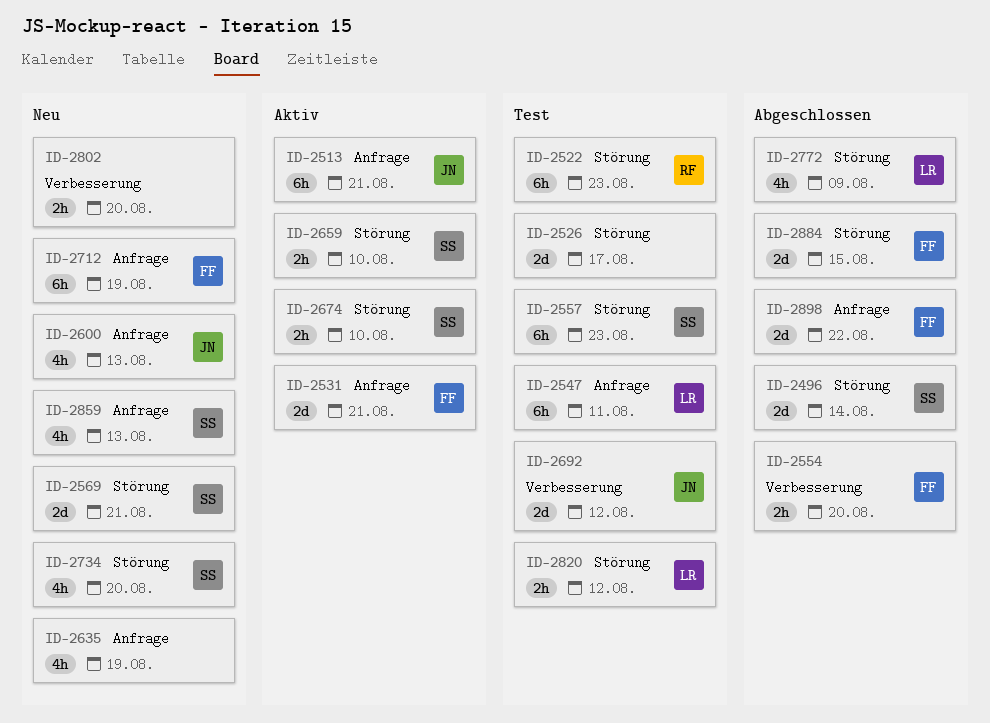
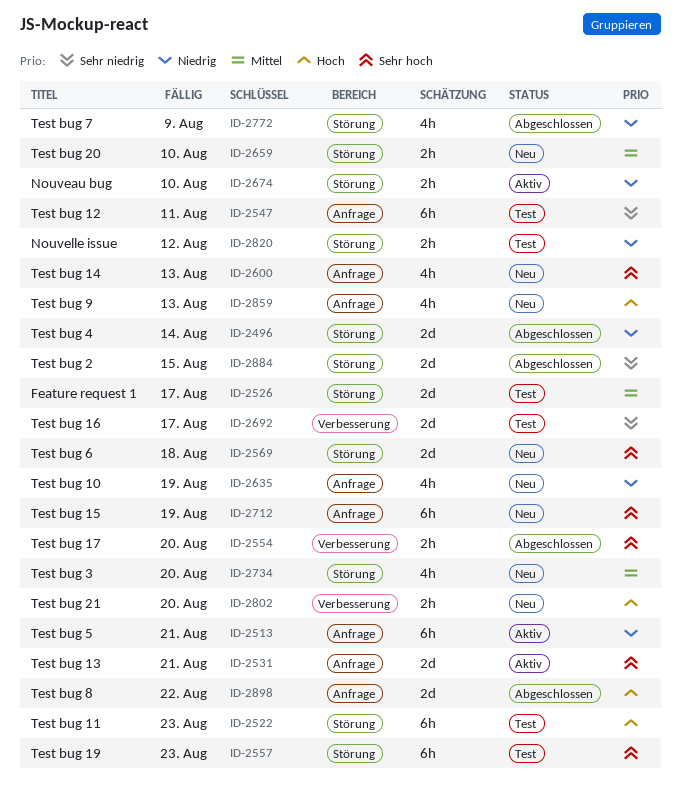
ID-2569, due: Aug 21 -> Aug 18
ID-2659, status: Aktiv -> Neu
ID-2692, due: Aug 12 -> Aug 17

